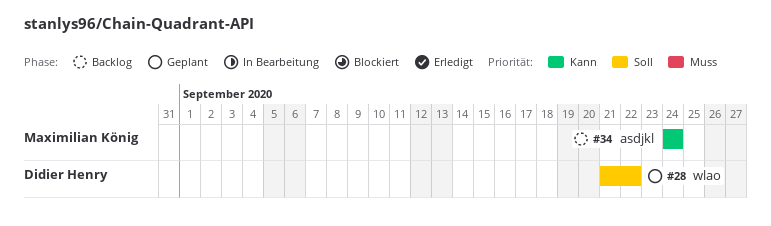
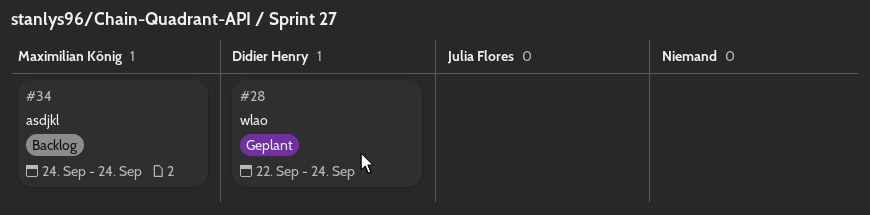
#28, start: Sep 21 -> Sep 22
#28, due: Sep 22 -> Sep 24

